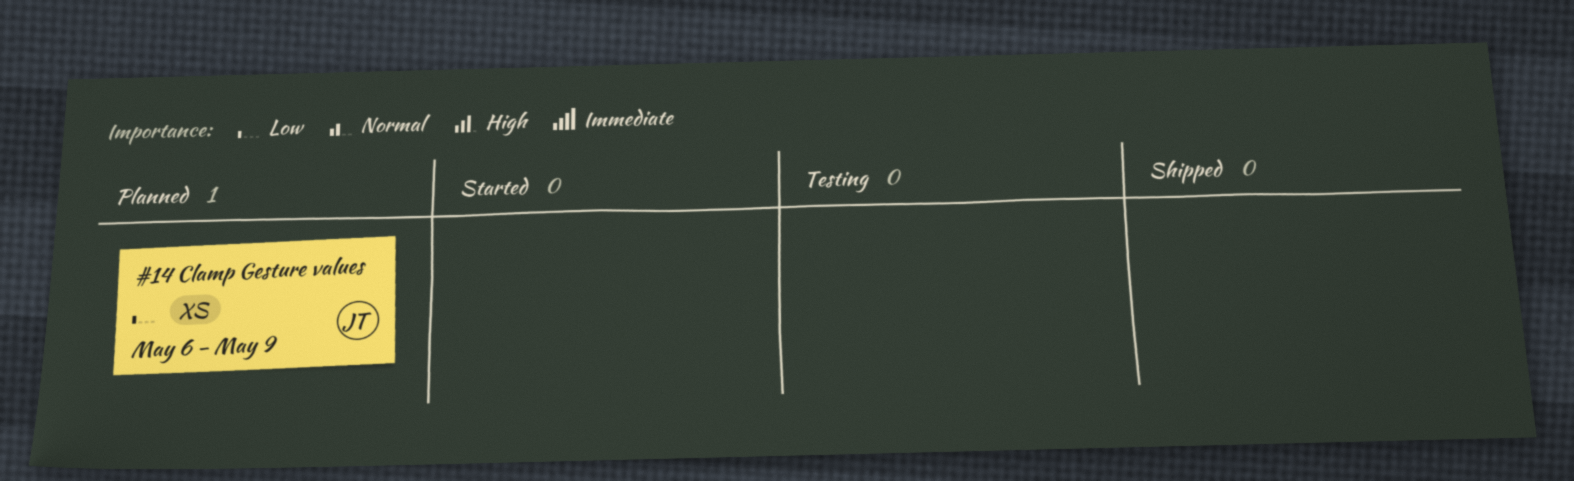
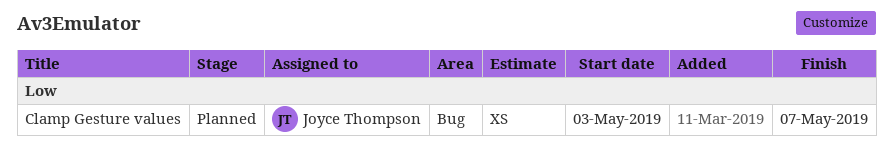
Clamp Gesture values, start: May 6 -> May 3
Clamp Gesture values, due: May 9 -> May 7

